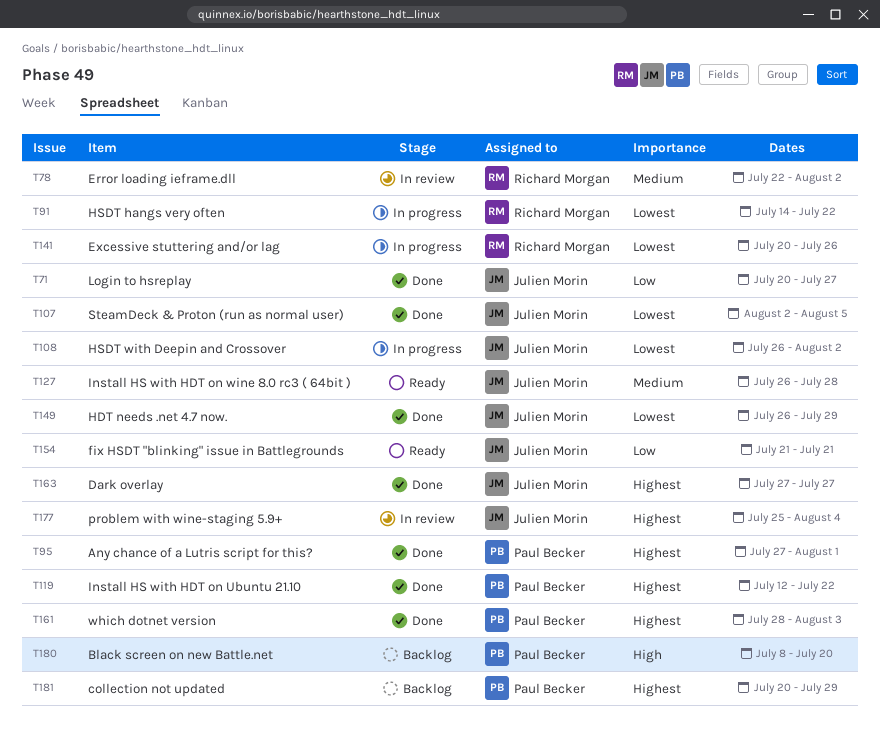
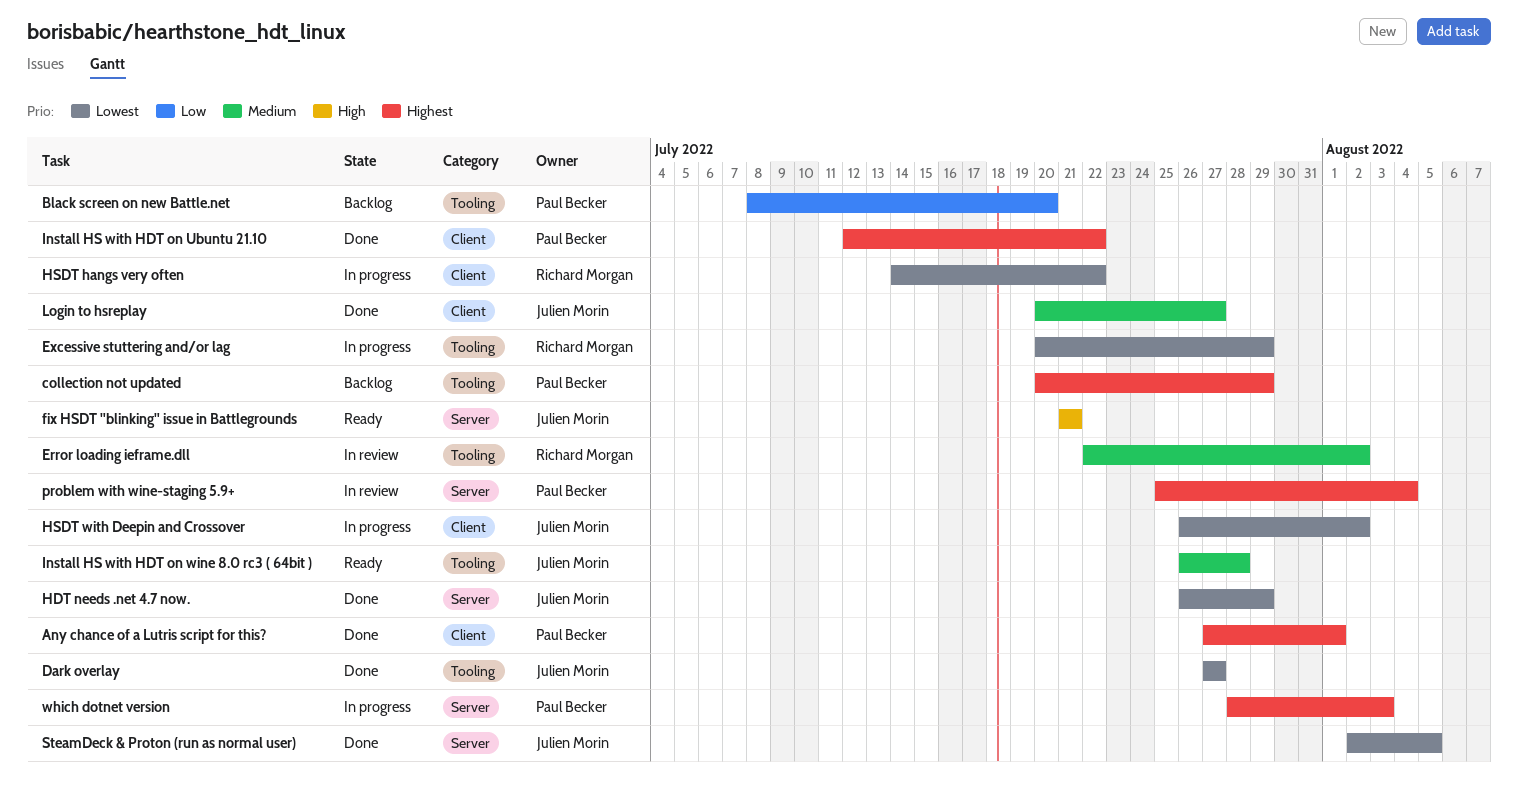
Black screen on new Battle.net, priority: High -> Low
Dark overlay, priority: Highest -> Lowest
Excessive stuttering and/or lag, due: Jul 26 -> Jul 29
fix HSDT "blinking" issue in Battlegrounds, priority: Low -> High
Login to hsreplay, priority: Low -> Medium
problem with wine-staging 5.9+, owner: Julien Morin -> Paul Becker
which dotnet version, status: Done -> In progress

